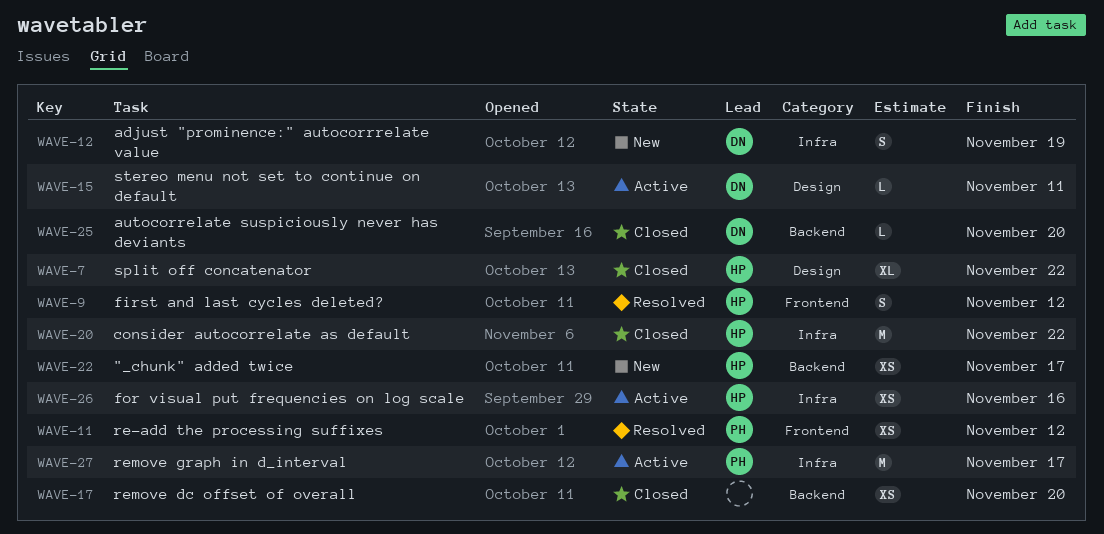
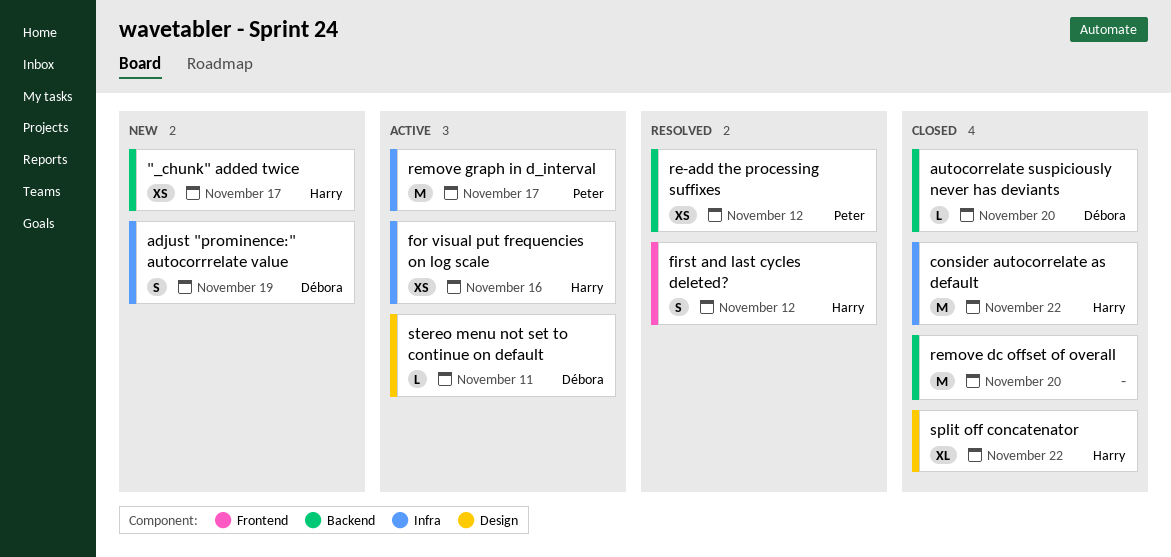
re-add the processing suffixes, label: Frontend -> Backend
remove dc offset of overall, estimate: XS -> M

